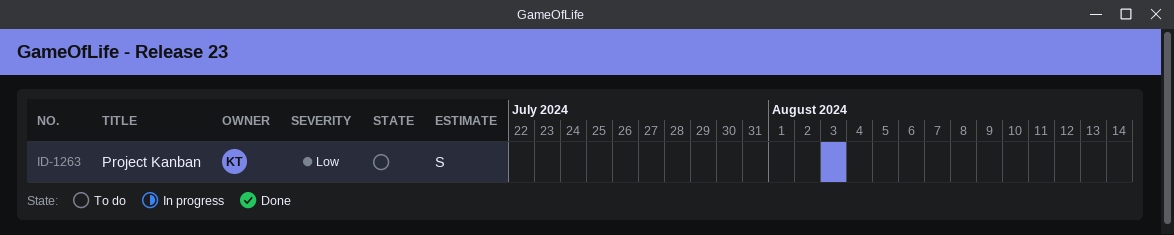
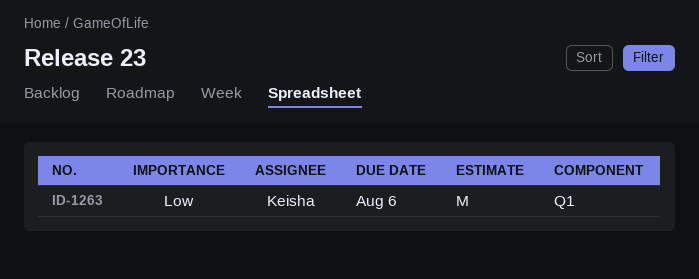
ID-1263, estimate: S -> M
ID-1263, due: Aug 3 -> Aug 6

